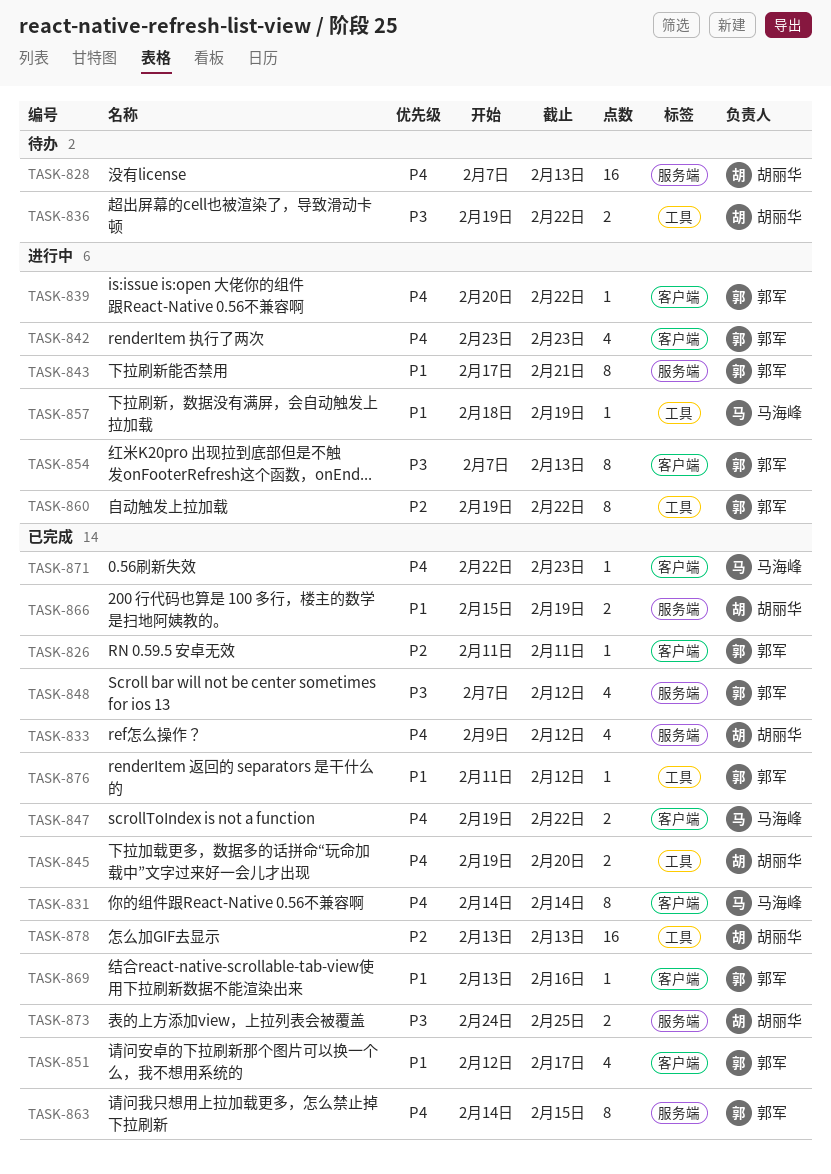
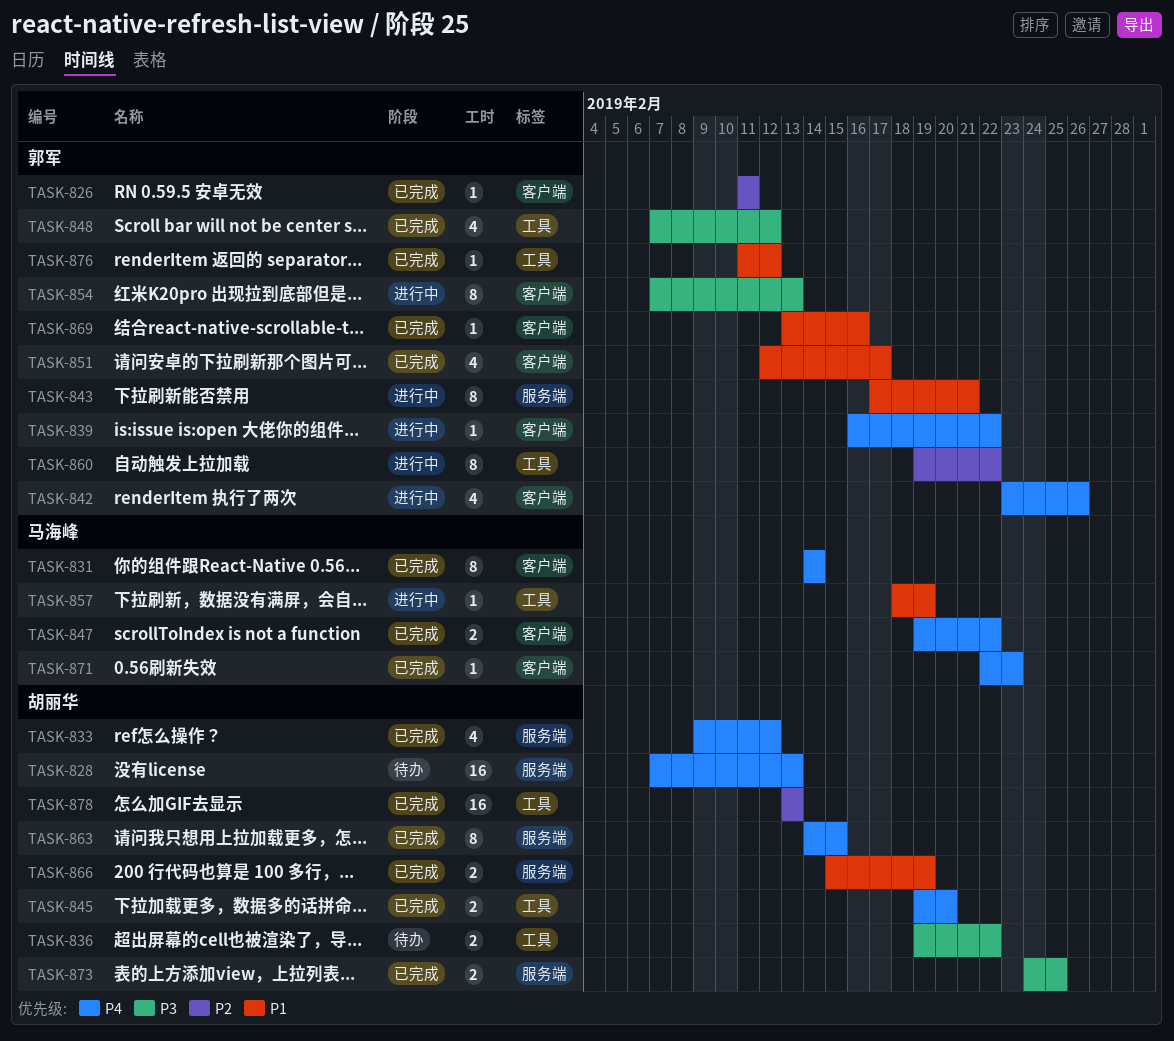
TASK-839, start: Feb 20 -> Feb 16
TASK-842, due: Feb 23 -> Feb 26
TASK-848, label: 服务端 -> 工具
TASK-863, owner: 郭军 -> 胡丽华

